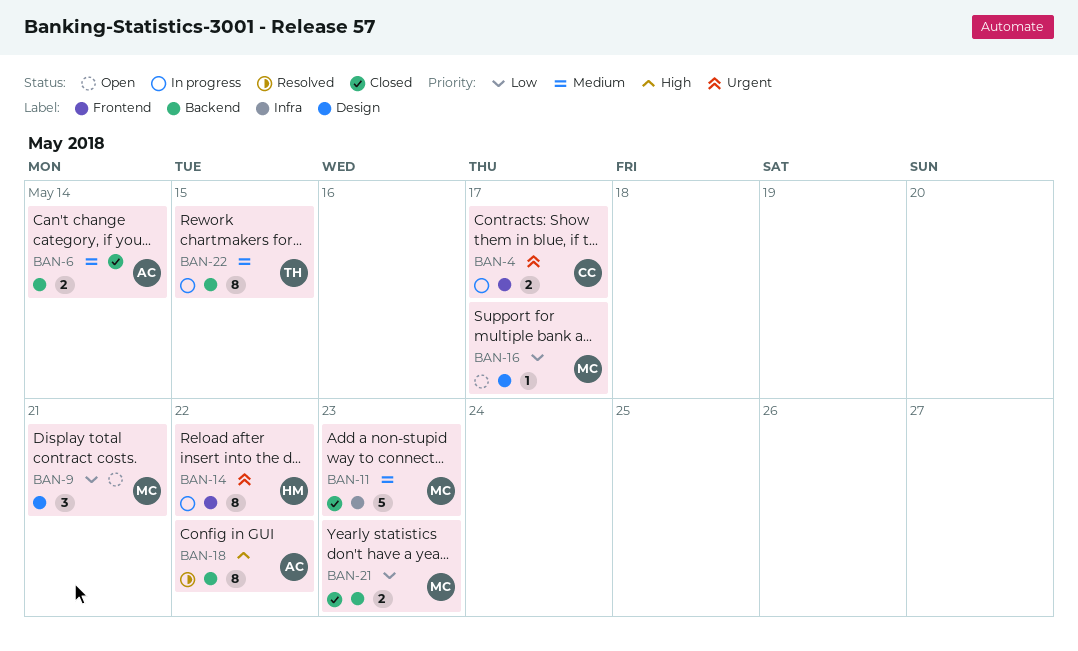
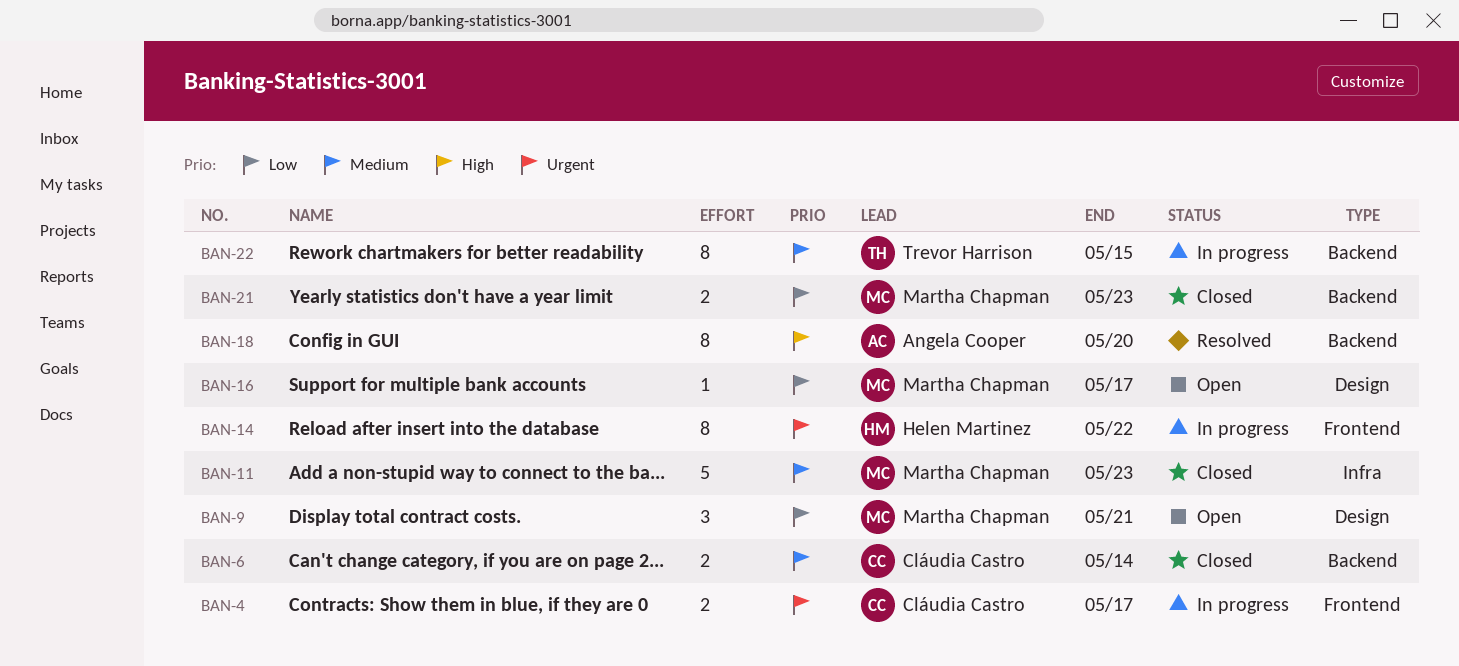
BAN-6, owner: Angela Cooper -> Cláudia Castro
BAN-18, due: May 22 -> May 20

